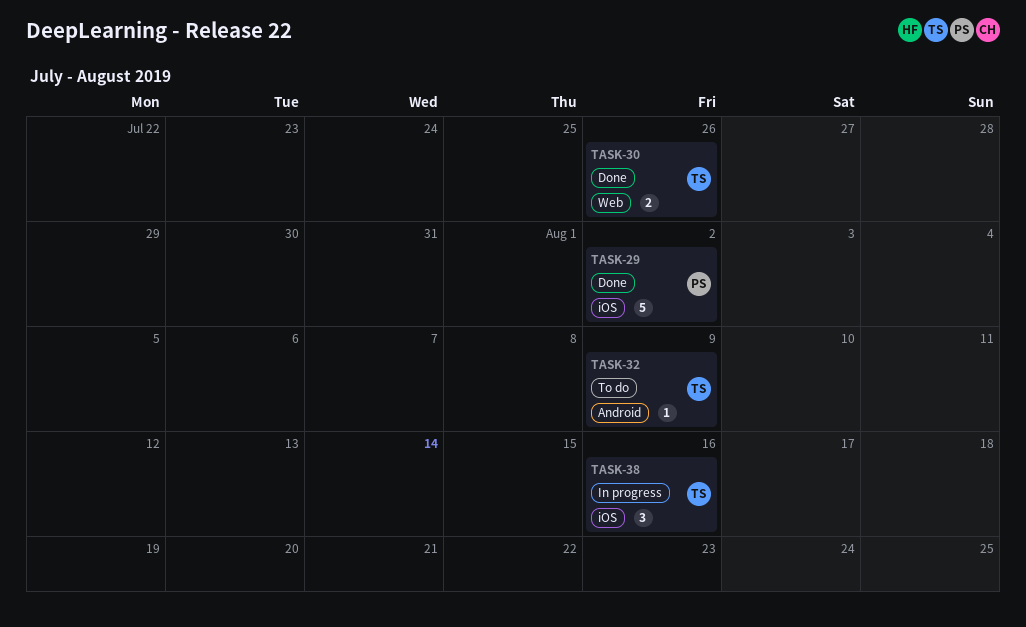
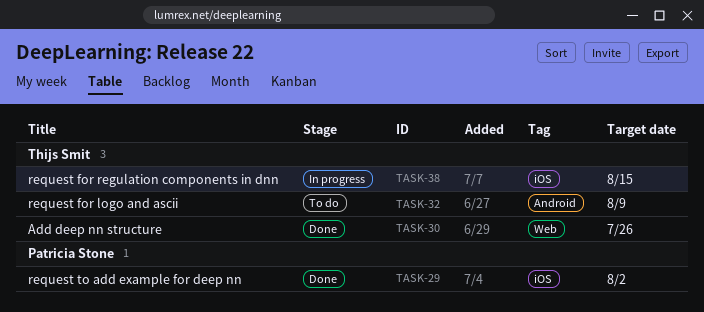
TASK-38, due: Aug 16 -> Aug 15

